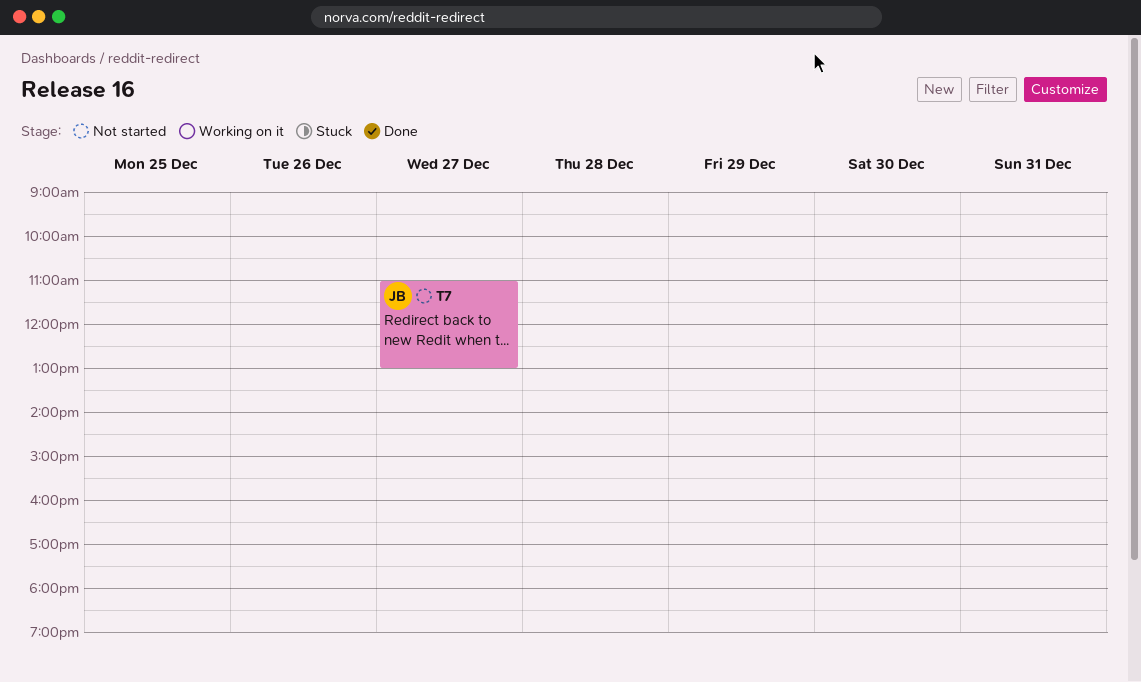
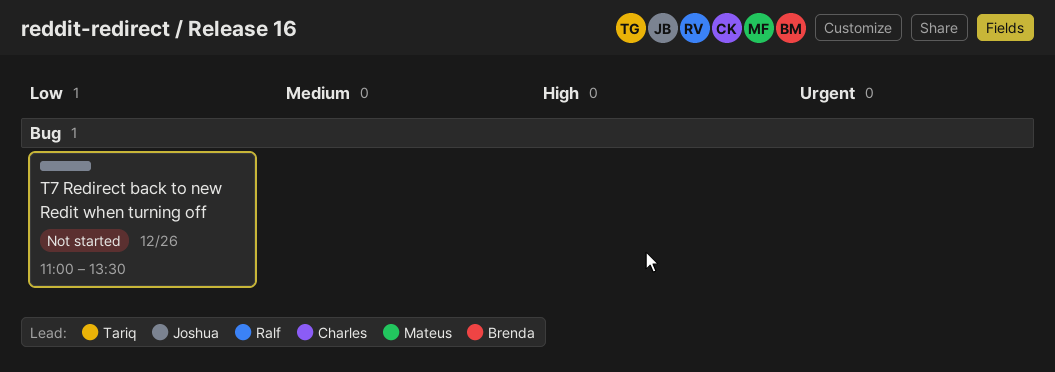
T7, day: Dec 27 -> Dec 26
T7, ends: 13:00 -> 13:30

